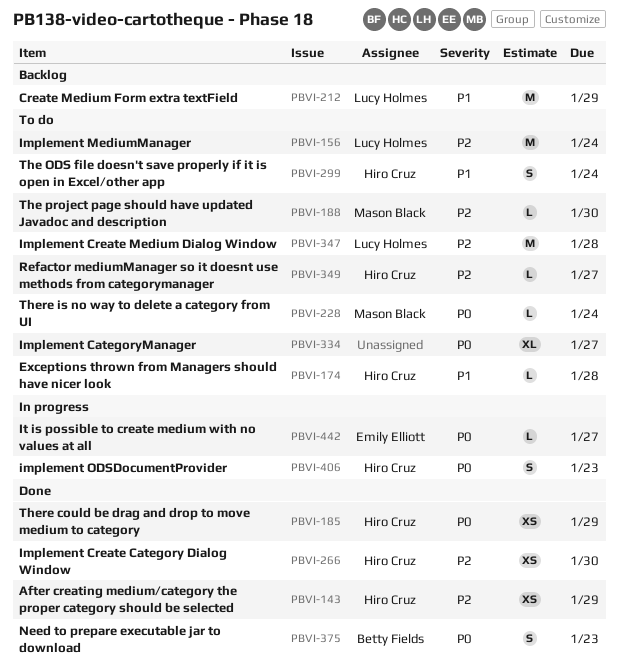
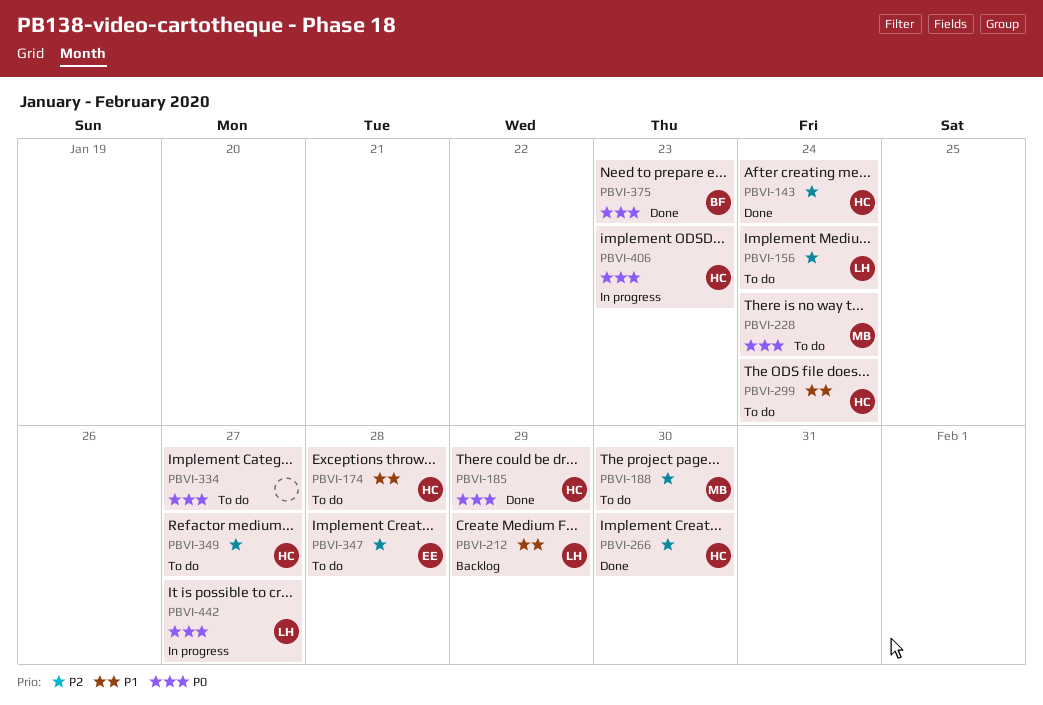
PBVI-143, due: Jan 29 -> Jan 24
PBVI-347, owner: Lucy Holmes -> Emily Elliott
PBVI-442, owner: Emily Elliott -> Lucy Holmes

